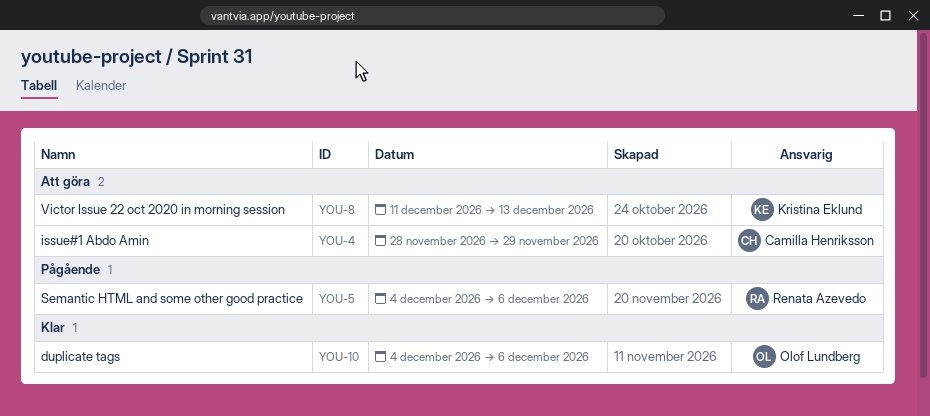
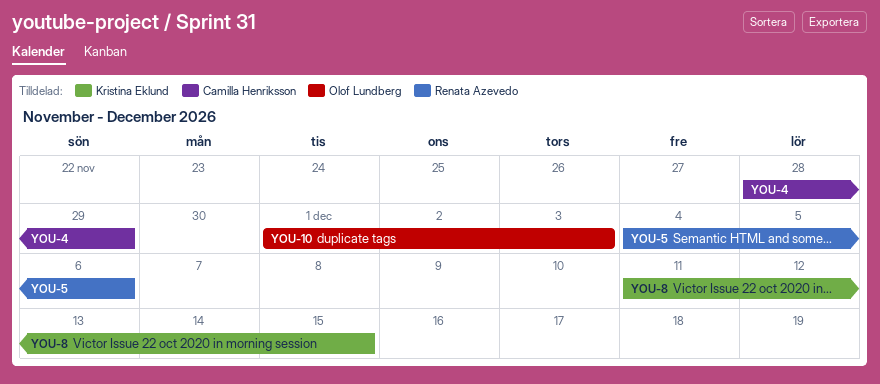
YOU-8, due: Dec 13 -> Dec 15
YOU-10, start: Dec 4 -> Dec 1
YOU-10, due: Dec 6 -> Dec 3

